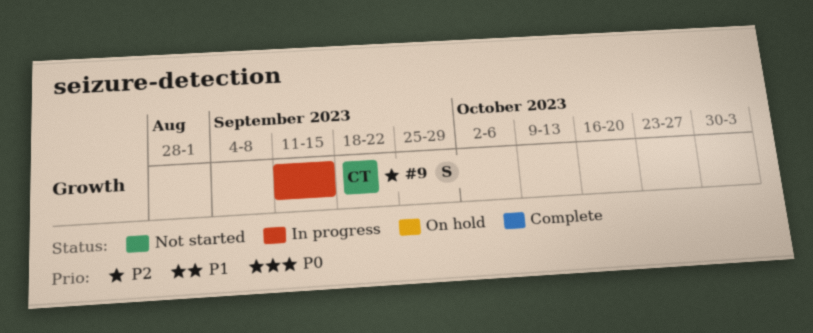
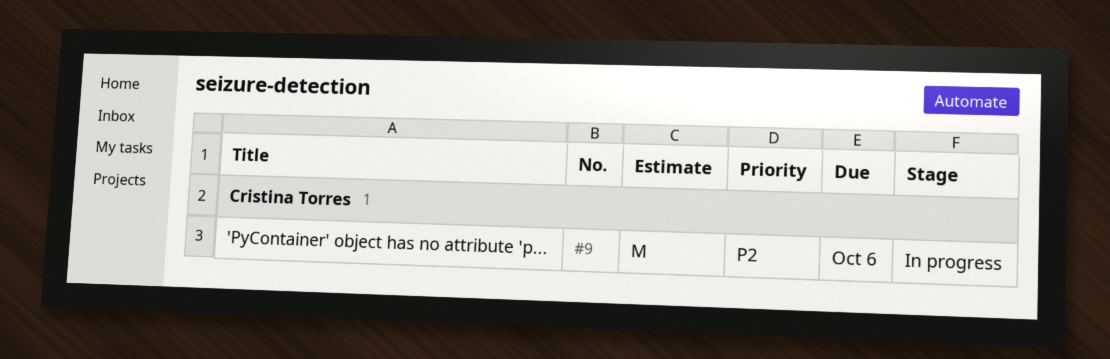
#9, estimate: S -> M
#9, due: Sep 15 -> Oct 6

